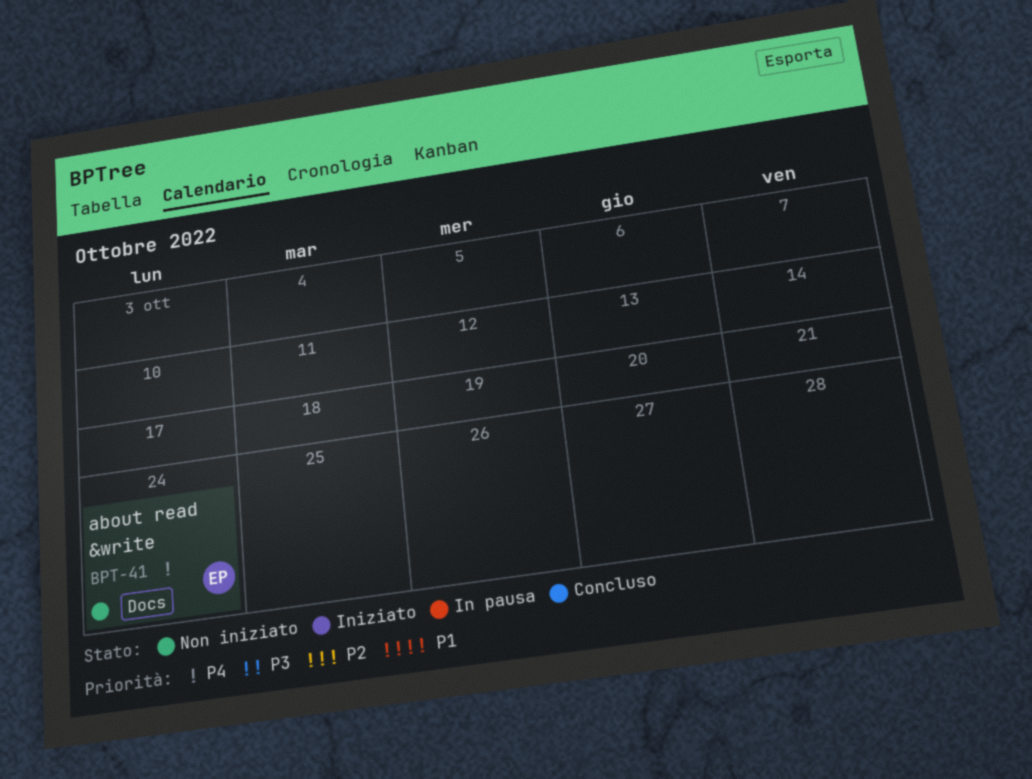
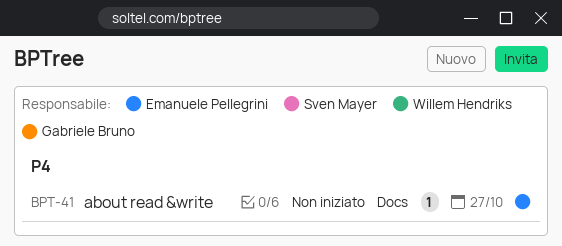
BPT-41, due: Oct 24 -> Oct 27

